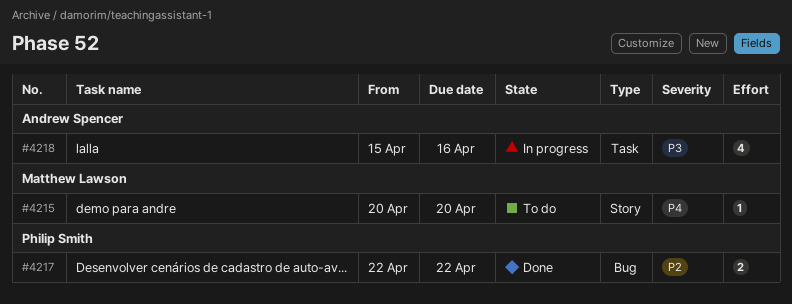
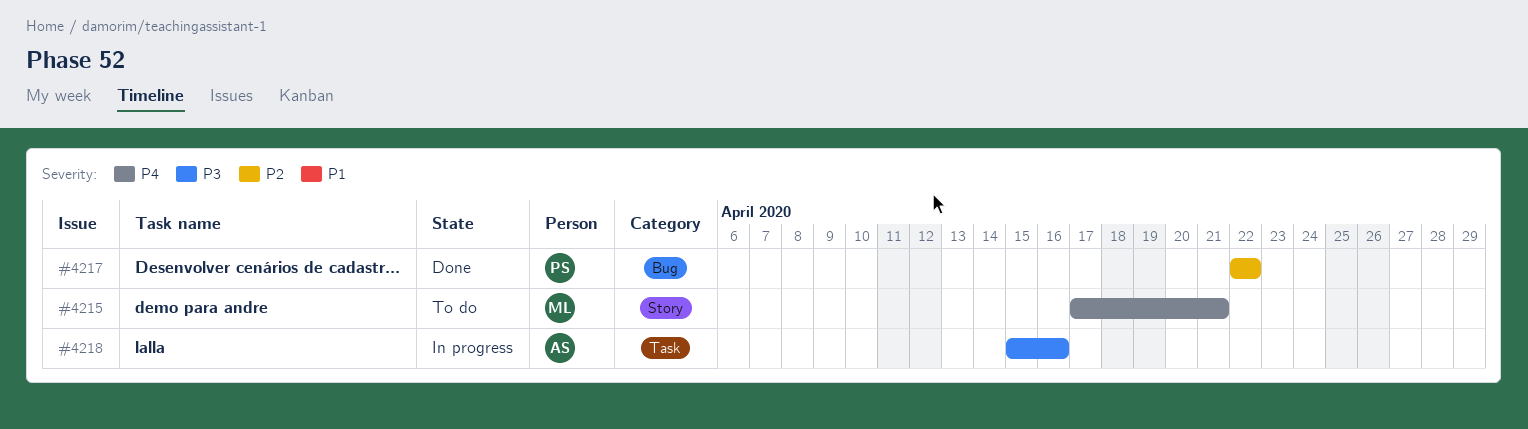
#4215, start: Apr 20 -> Apr 17
#4215, due: Apr 20 -> Apr 21

